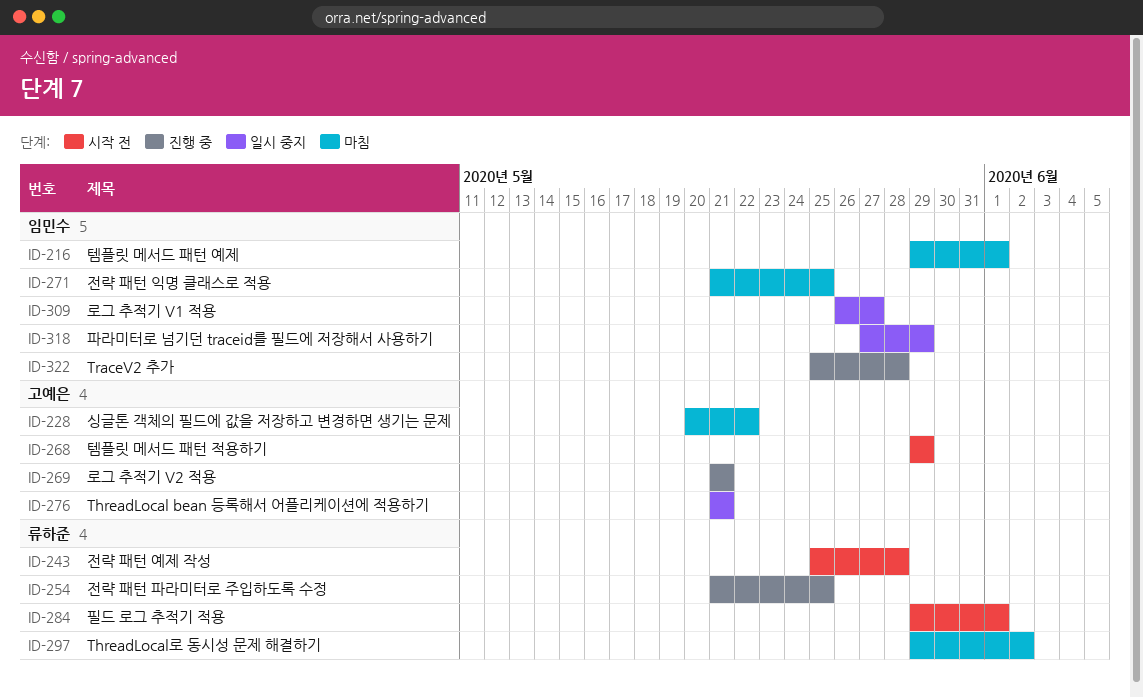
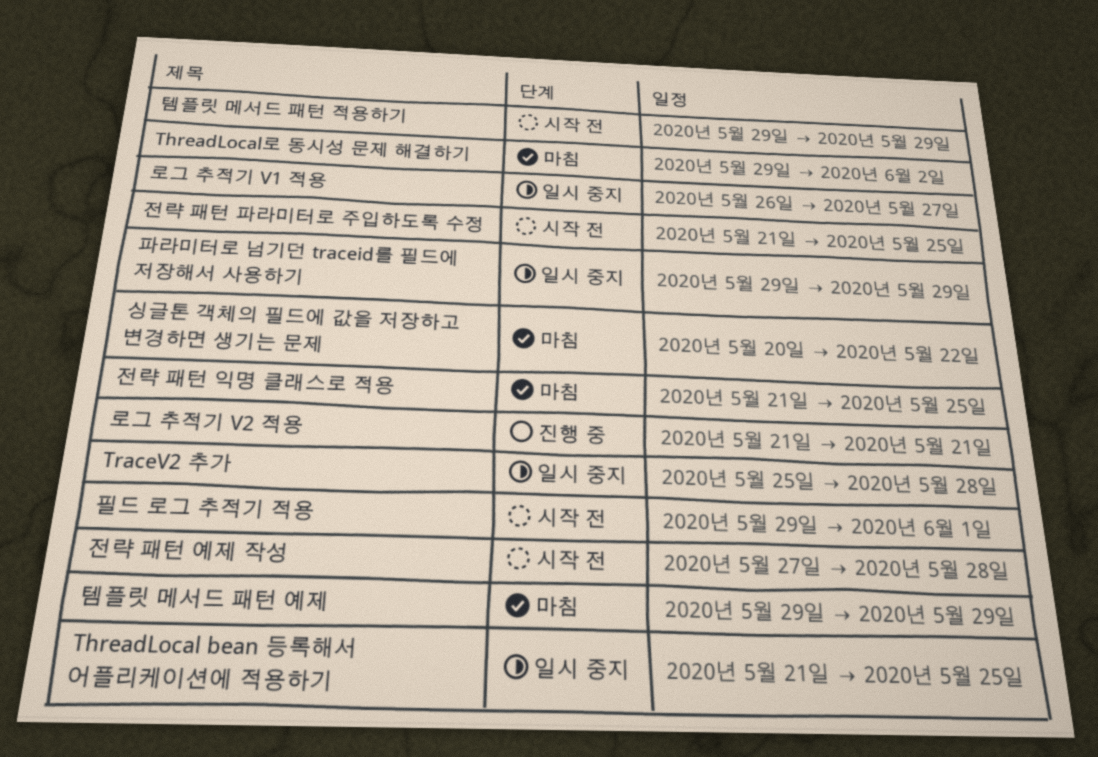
ThreadLocal bean 등록해서 어플리케이션에 적용하기, due: May 21 -> May 25
TraceV2 추가, status: 진행 중 -> 일시 중지
전략 패턴 예제 작성, start: May 25 -> May 27
전략 패턴 파라미터로 주입하도록 수정, status: 진행 중 -> 시작 전
템플릿 메서드 패턴 예제, due: Jun 1 -> May 29
파라미터로 넘기던 traceid를 필드에 저장해서 사용하기, start: May 27 -> May 29

